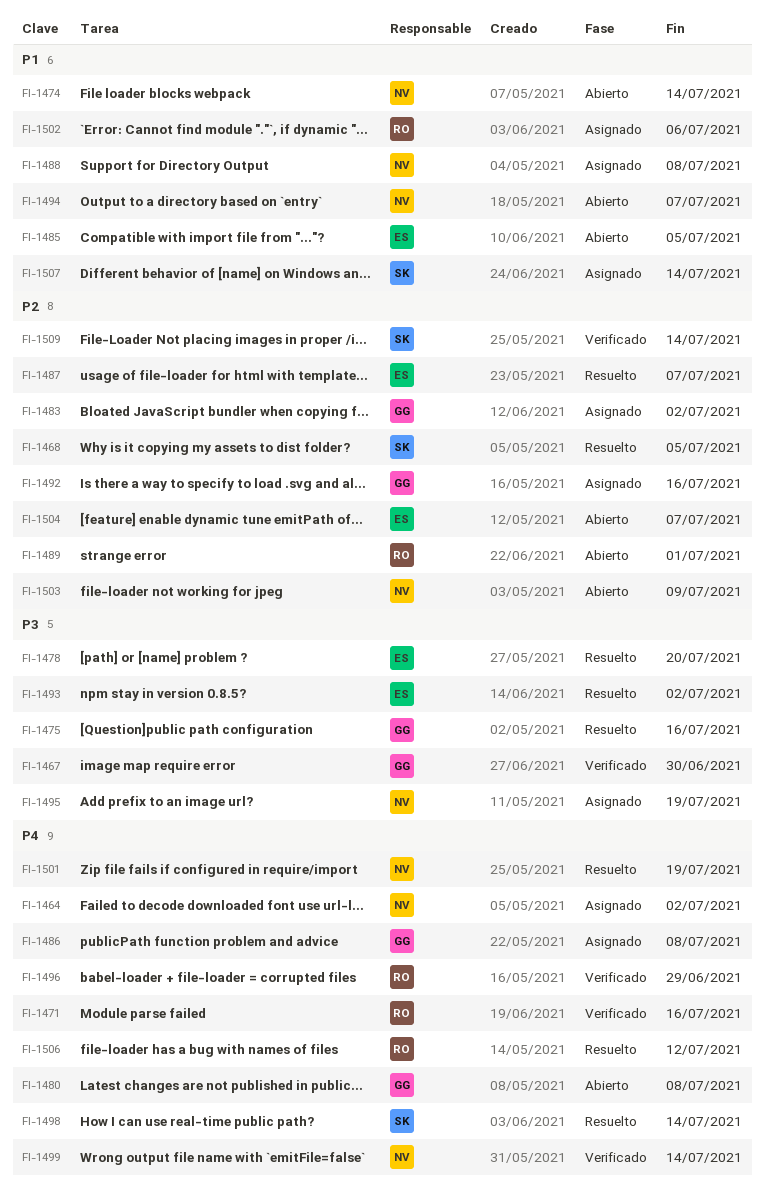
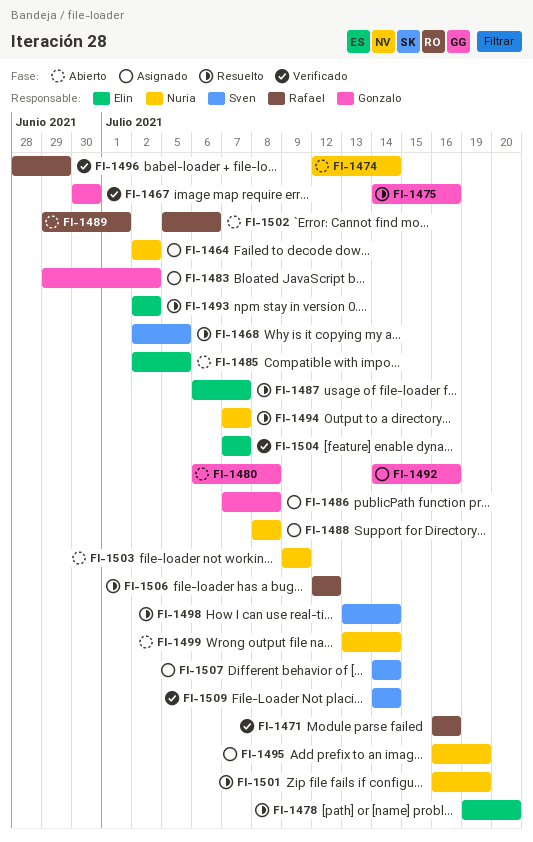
FI-1494, status: Abierto -> Resuelto
FI-1499, status: Verificado -> Abierto
FI-1502, status: Asignado -> Abierto
FI-1504, status: Abierto -> Verificado

